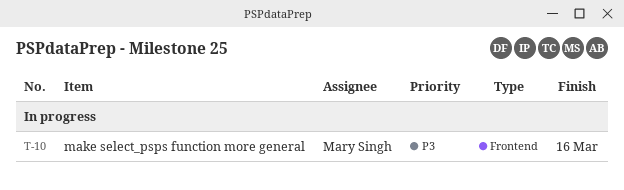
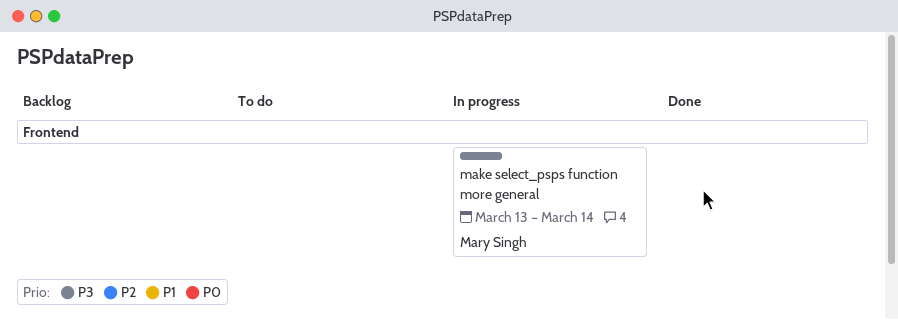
make select_psps function more general, due: Mar 16 -> Mar 14

